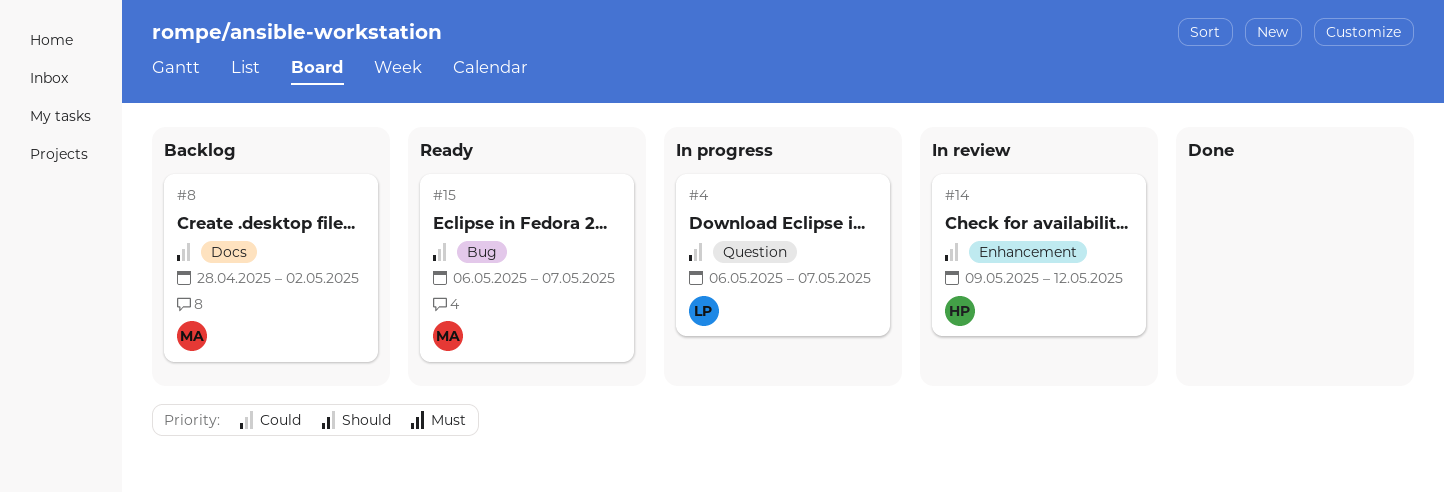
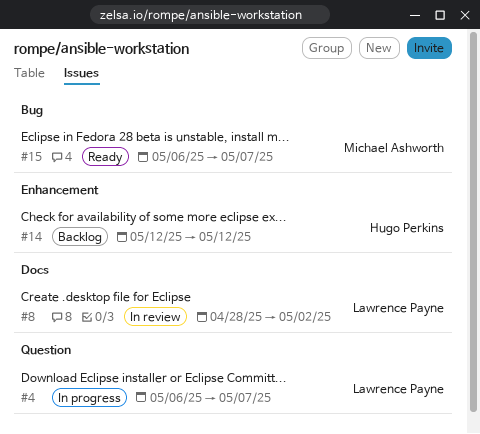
#8, status: Backlog -> In review
#8, owner: Michael Ashworth -> Lawrence Payne
#14, status: In review -> Backlog
#14, start: May 9 -> May 12

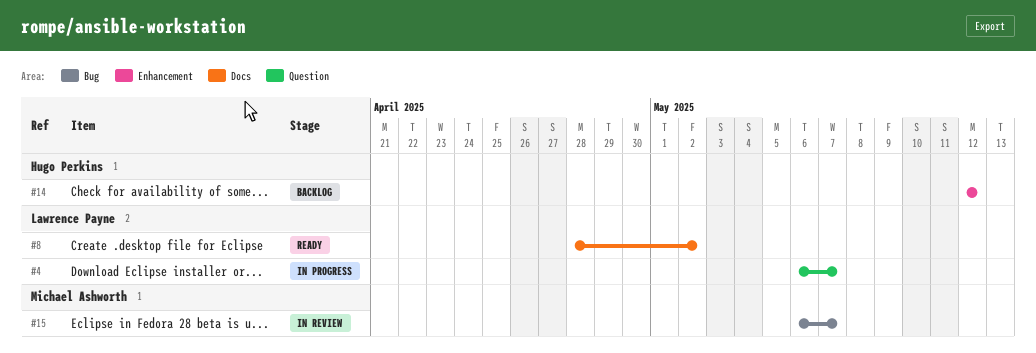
#8, status: In review -> Ready
#15, status: Ready -> In review

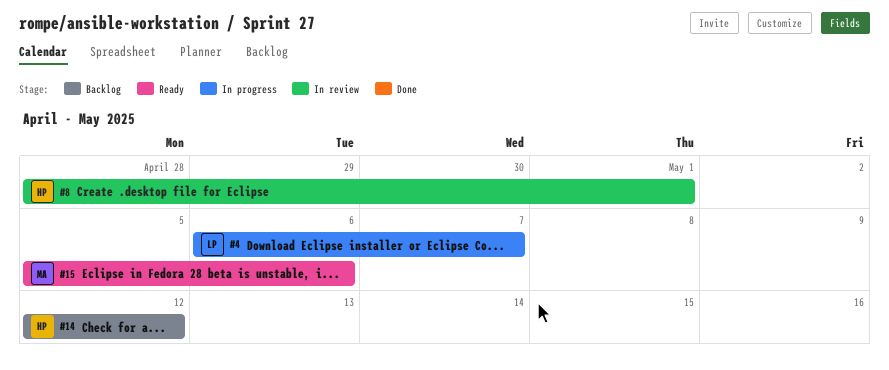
#8, status: Ready -> In review
#8, owner: Lawrence Payne -> Hugo Perkins
#8, due: May 2 -> May 1
#15, status: In review -> Ready
#15, start: May 6 -> May 5
#15, due: May 7 -> May 6

